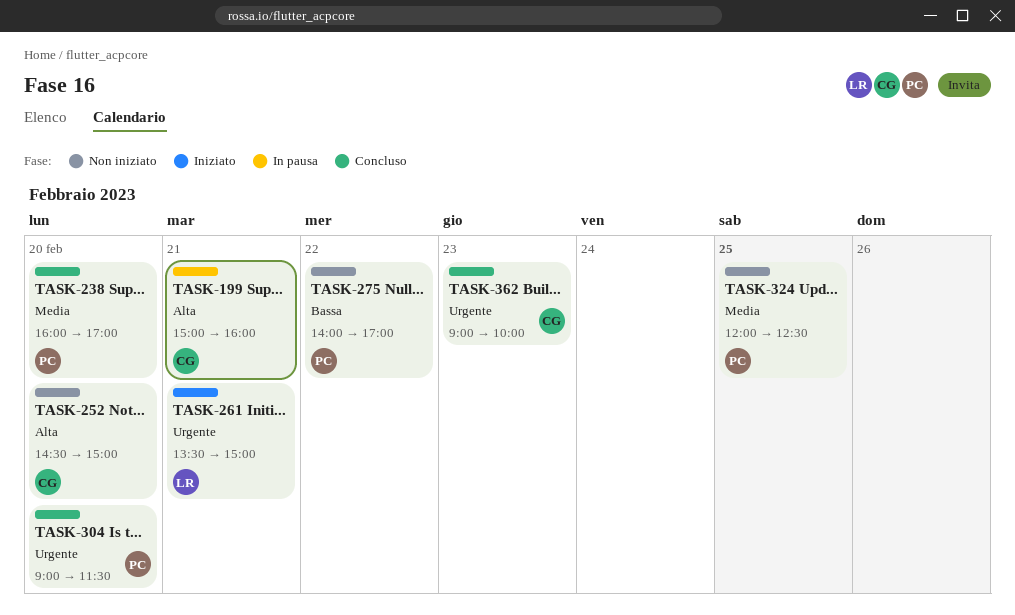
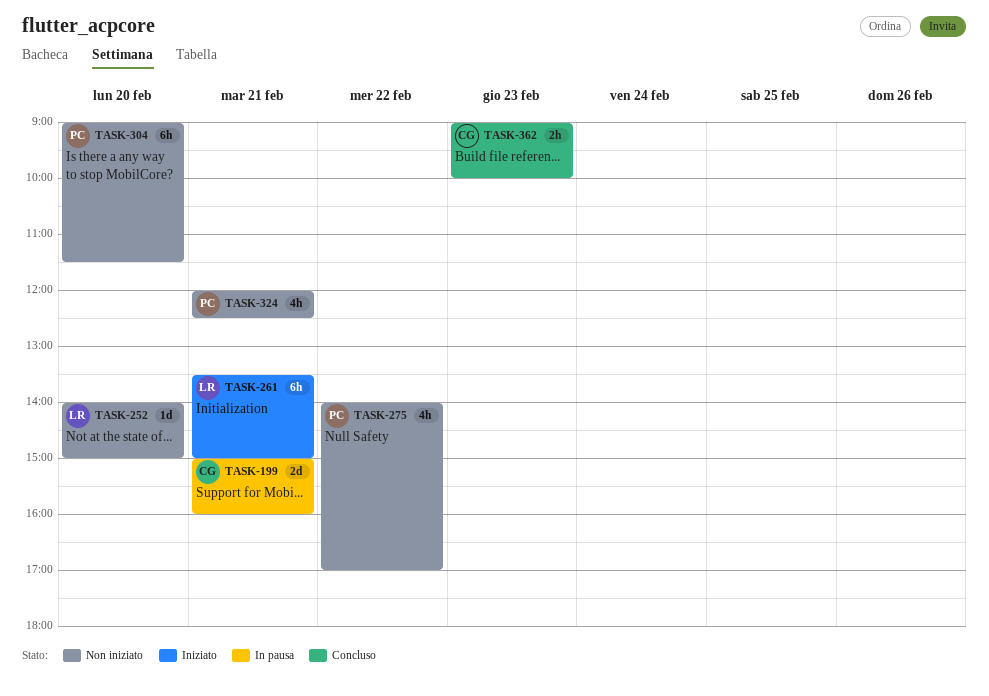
TASK-238: present -> none
TASK-252, owner: CG -> LR
TASK-252, begins: 14:30 -> 14:00
TASK-304, status: Concluso -> Non iniziato
TASK-324, day: Feb 25 -> Feb 21

